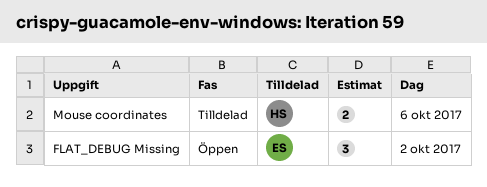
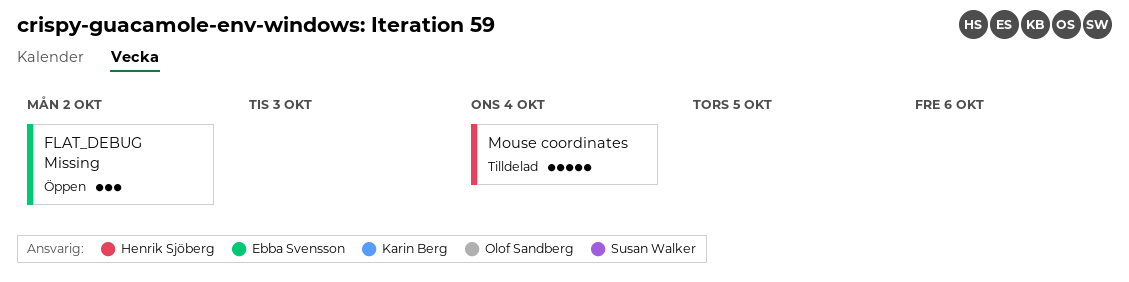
Mouse coordinates, estimate: 2 -> 5
Mouse coordinates, day: Oct 6 -> Oct 4

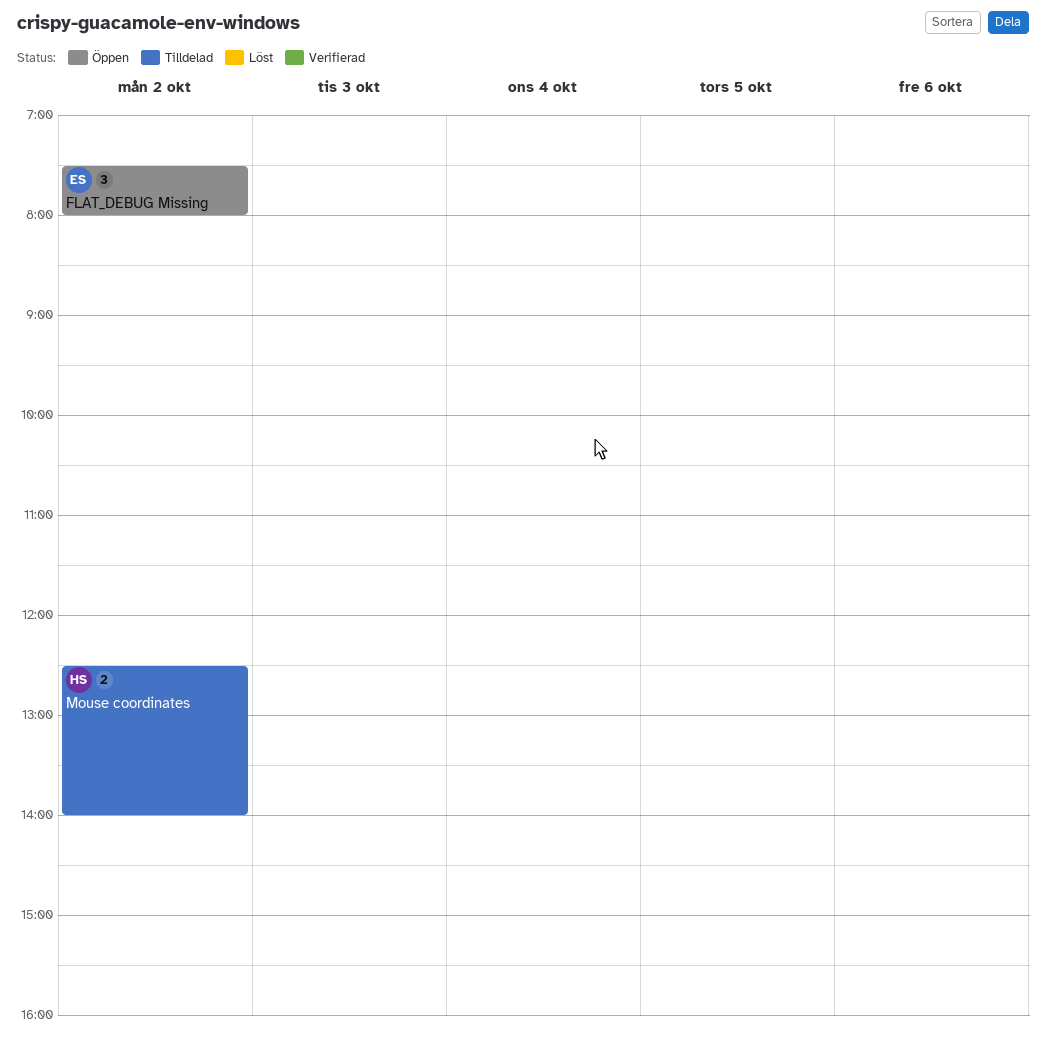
Mouse coordinates, estimate: 5 -> 2
Mouse coordinates, day: Oct 4 -> Oct 2

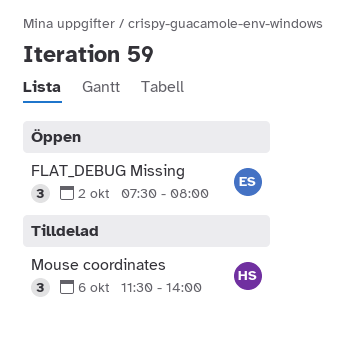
Mouse coordinates, estimate: 2 -> 3
Mouse coordinates, day: Oct 2 -> Oct 6
Mouse coordinates, begins: 12:30 -> 11:30

